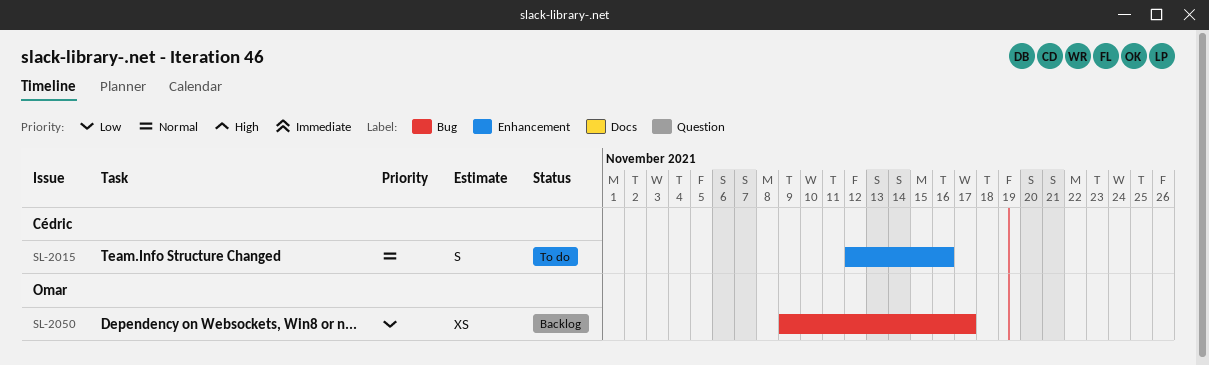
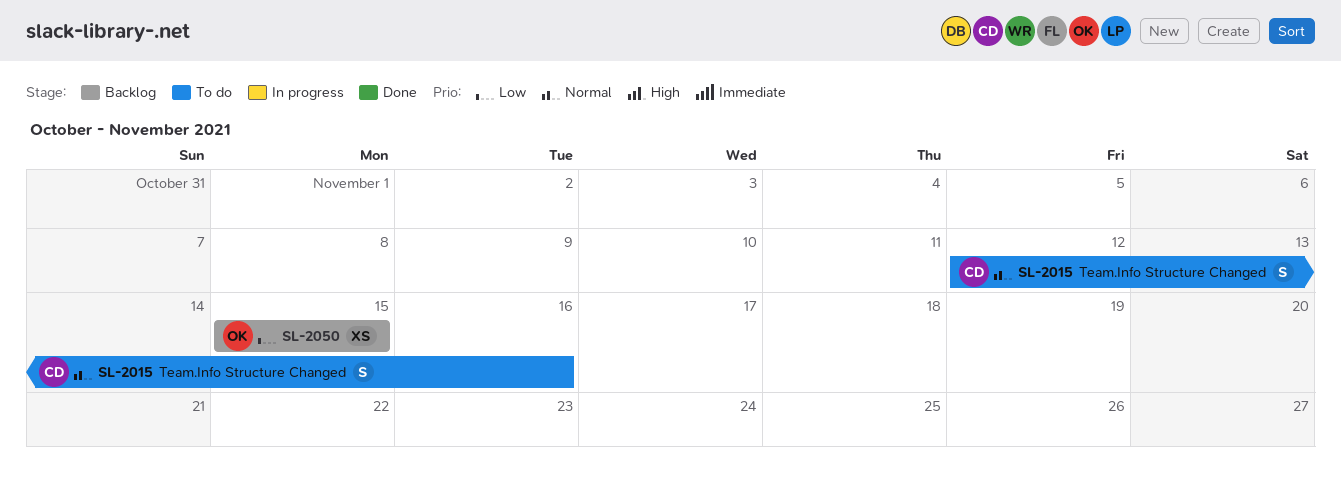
SL-2050, start: Nov 9 -> Nov 15
SL-2050, due: Nov 17 -> Nov 15

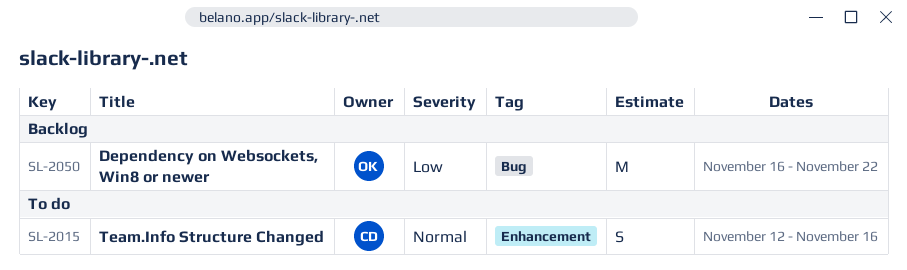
SL-2050, estimate: XS -> M
SL-2050, start: Nov 15 -> Nov 16
SL-2050, due: Nov 15 -> Nov 22

